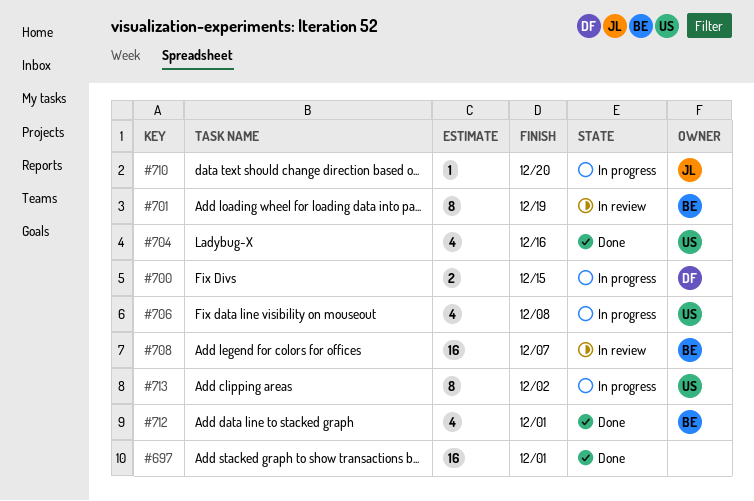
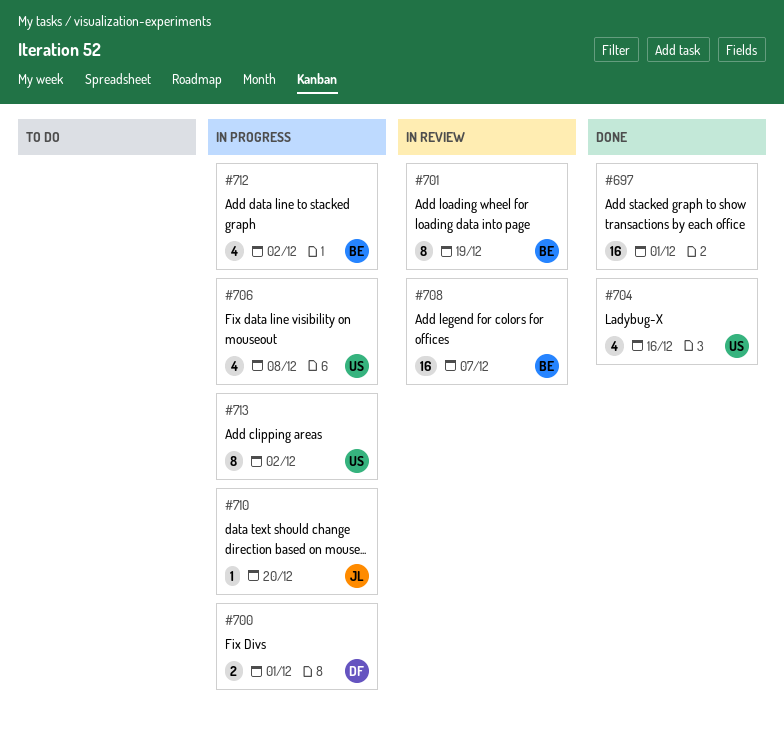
#700, due: Dec 15 -> Dec 1
#712, status: Done -> In progress
#712, due: Dec 1 -> Dec 2

